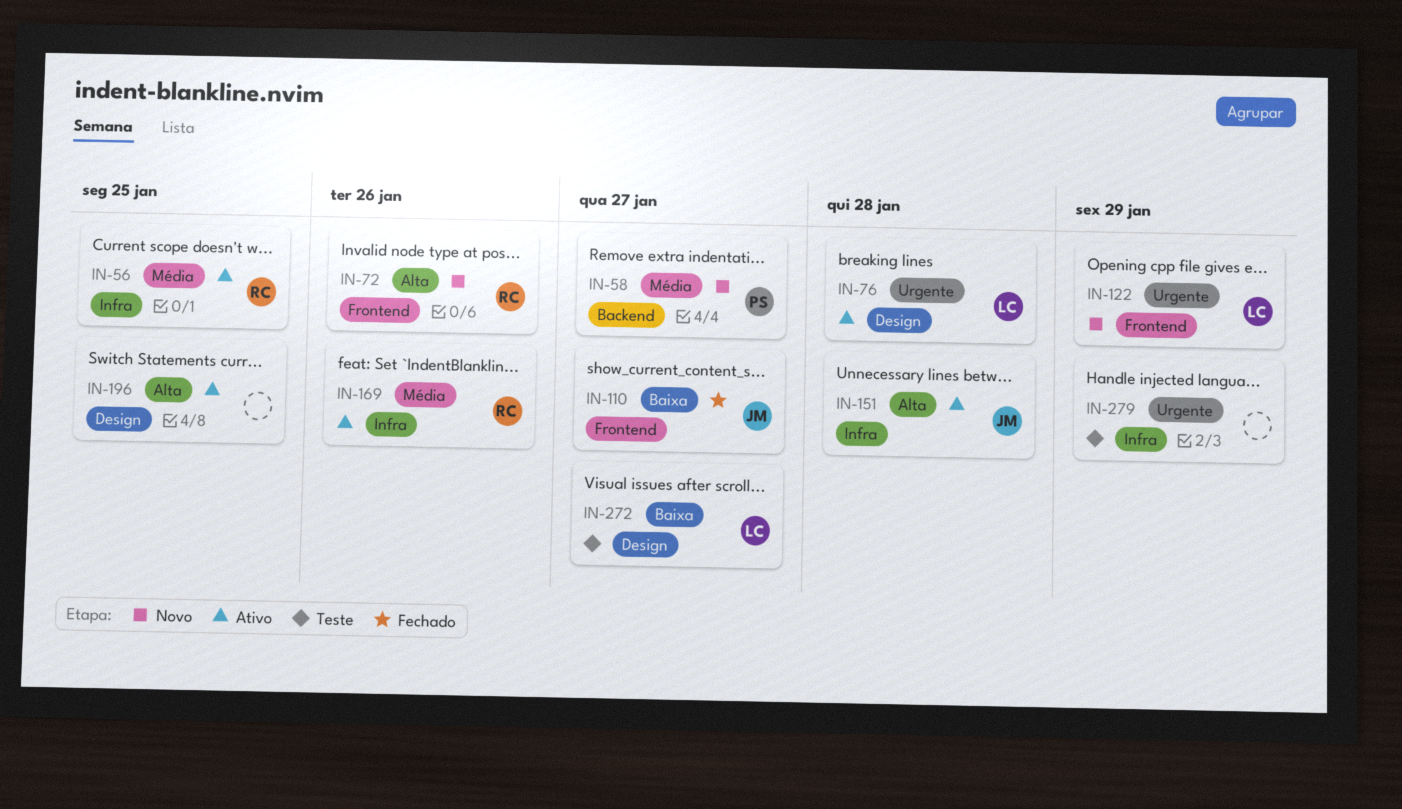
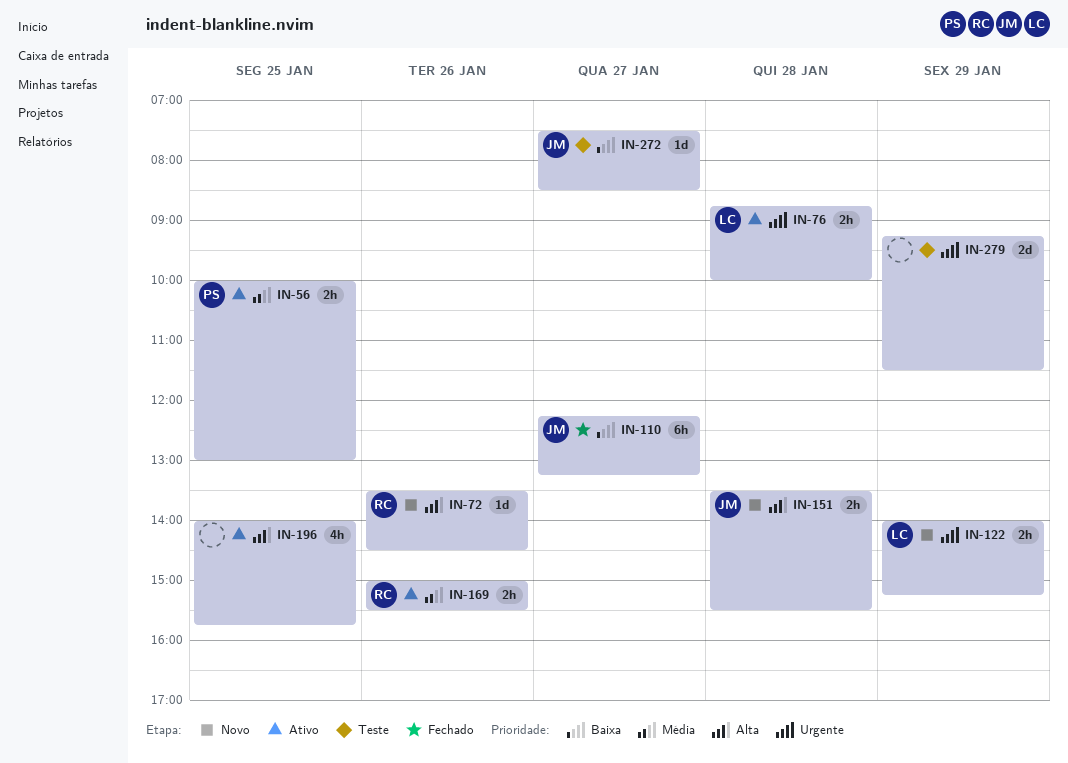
IN-56, owner: RC -> PS
IN-58: present -> none
IN-151, status: Ativo -> Novo
IN-272, owner: LC -> JM

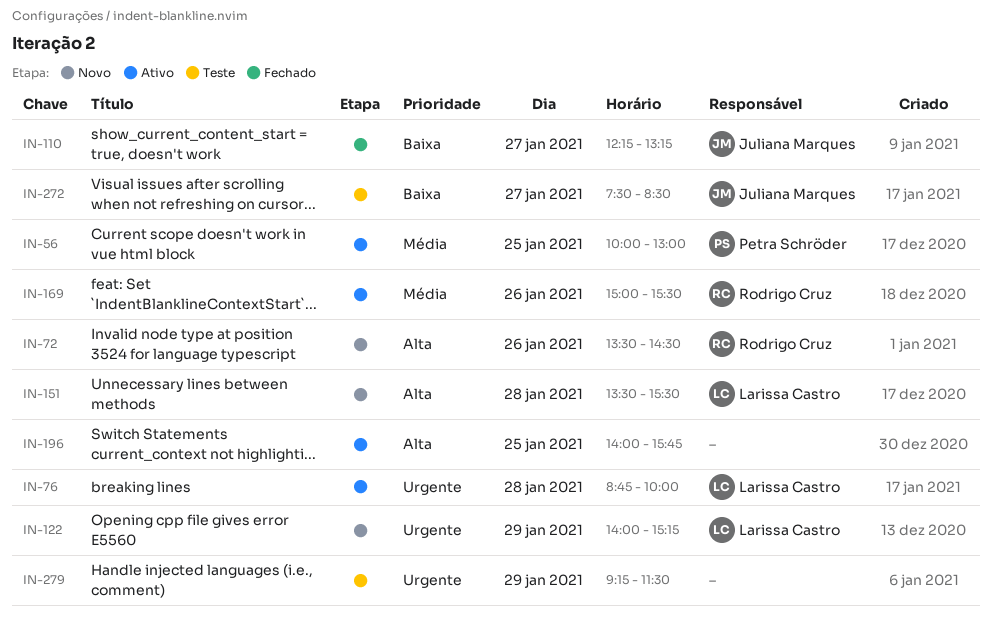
IN-151, owner: Juliana Marques -> Larissa Castro

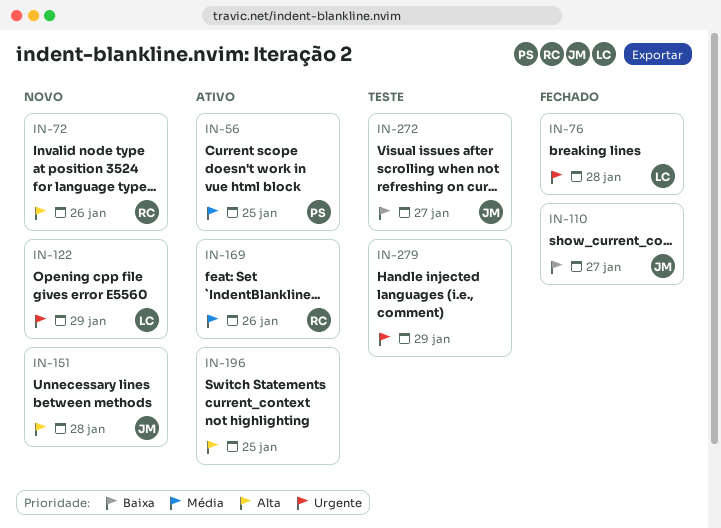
IN-76, status: Ativo -> Fechado
IN-151, owner: Larissa Castro -> Juliana Marques

